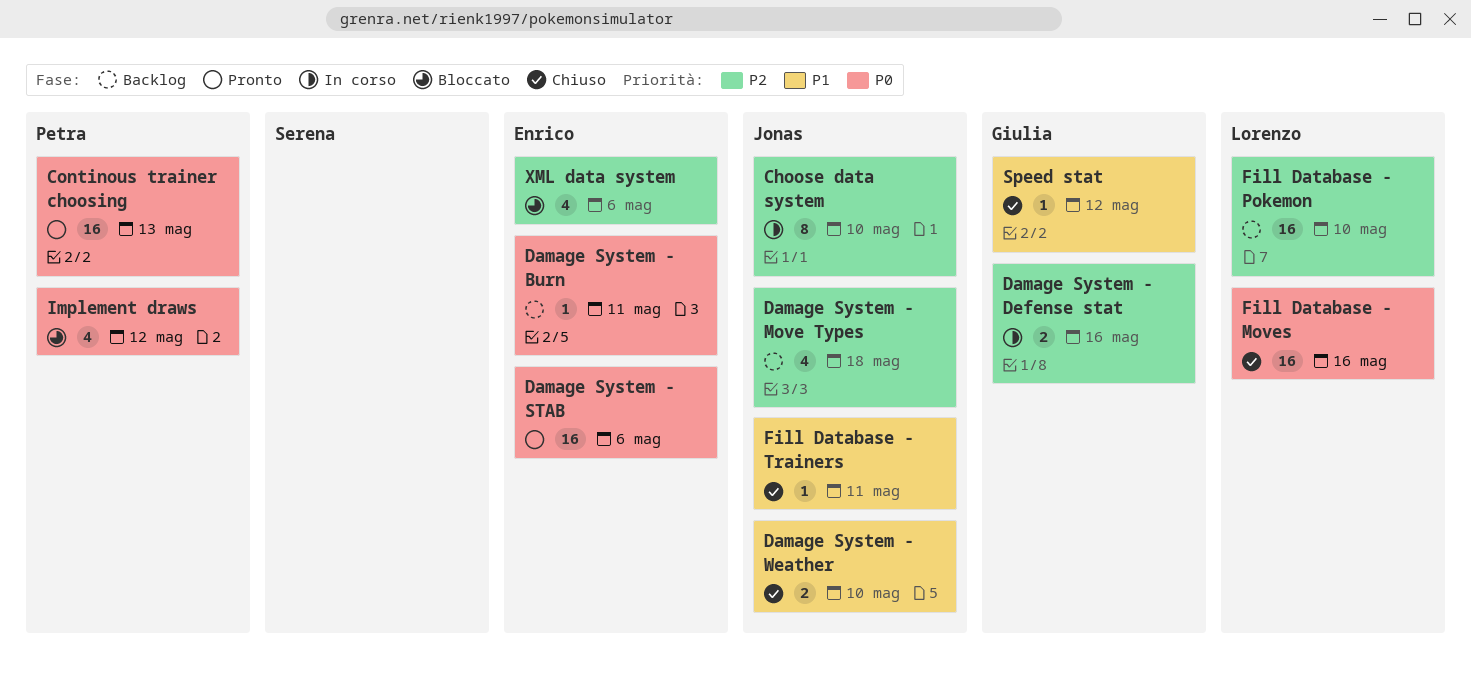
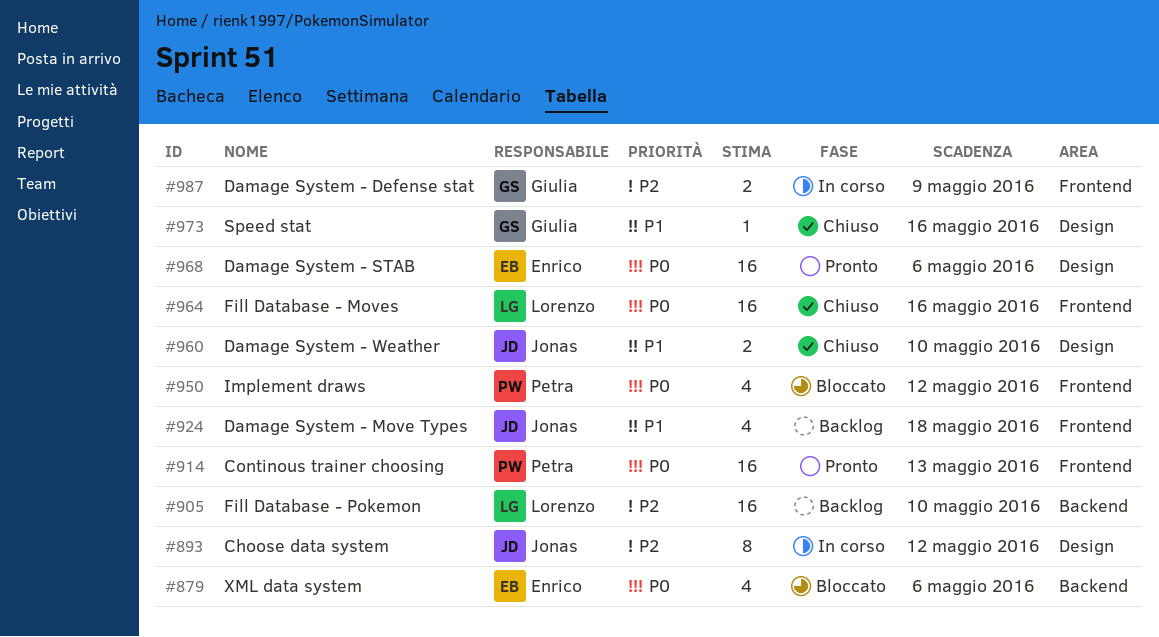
Choose data system, due: May 10 -> May 12
Damage System - Burn: present -> none
Damage System - Defense stat, due: May 16 -> May 9
Damage System - Move Types, priority: P2 -> P1
Fill Database - Trainers: present -> none
Speed stat, due: May 12 -> May 16
XML data system, priority: P2 -> P0

